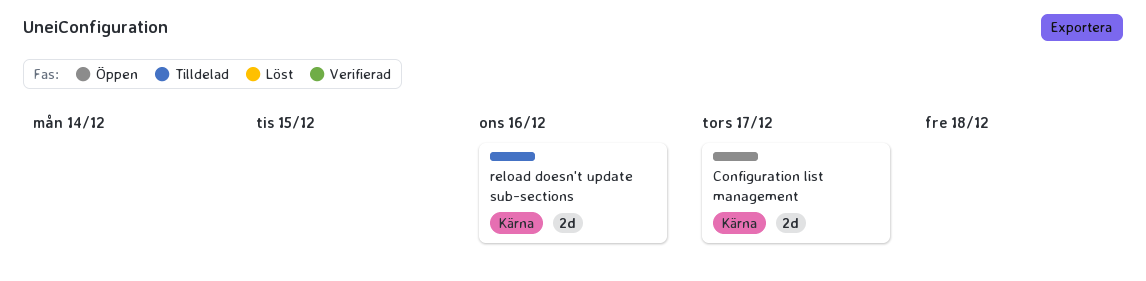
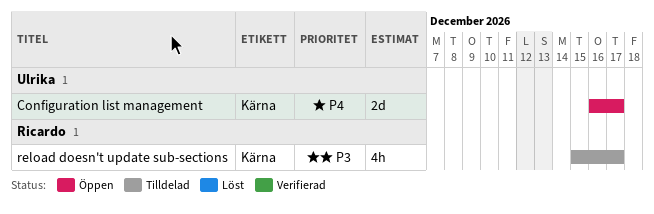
reload doesn't update sub-sections, estimate: 2d -> 4h
reload doesn't update sub-sections, due: Dec 16 -> Dec 17

